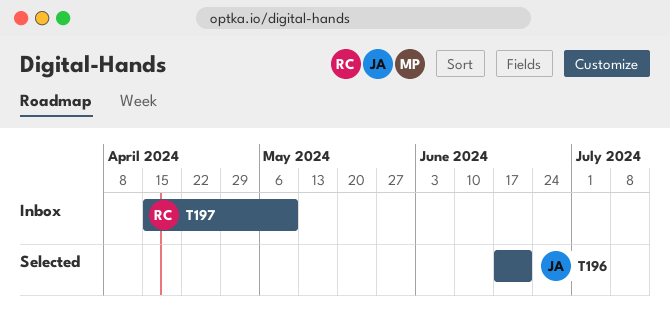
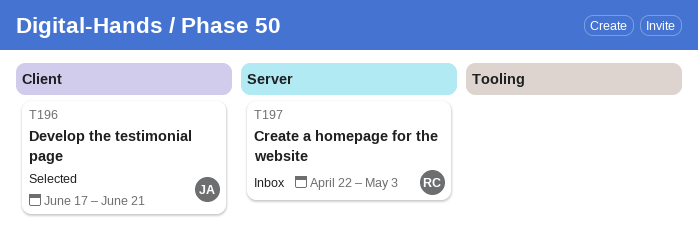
T197, start: Apr 15 -> Apr 22
T197, due: May 10 -> May 3

